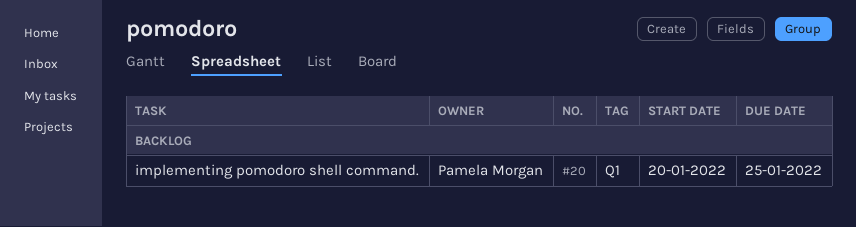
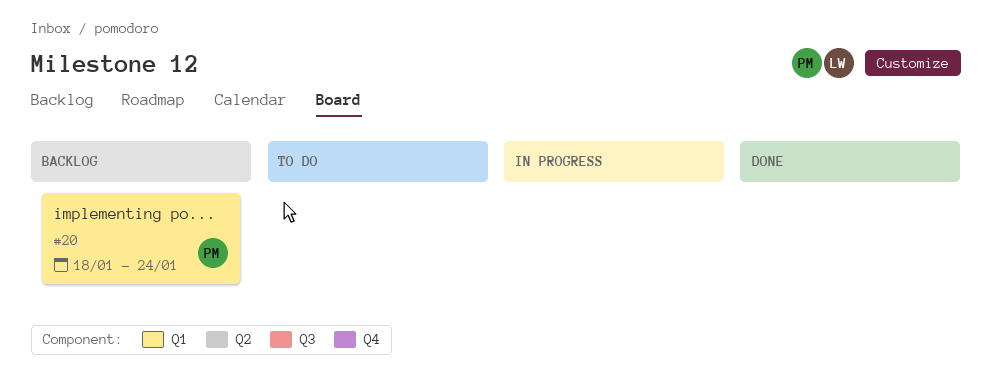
#20, start: Jan 20 -> Jan 18
#20, due: Jan 25 -> Jan 24

